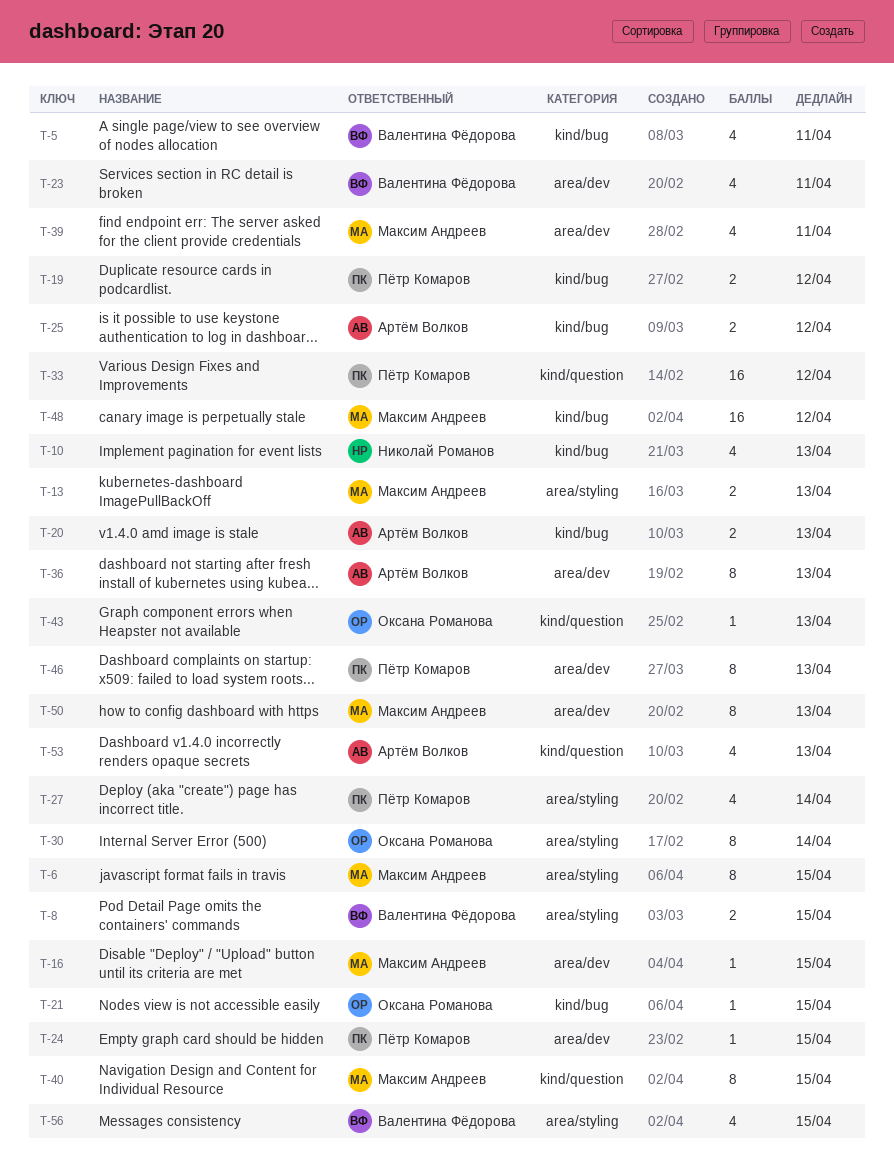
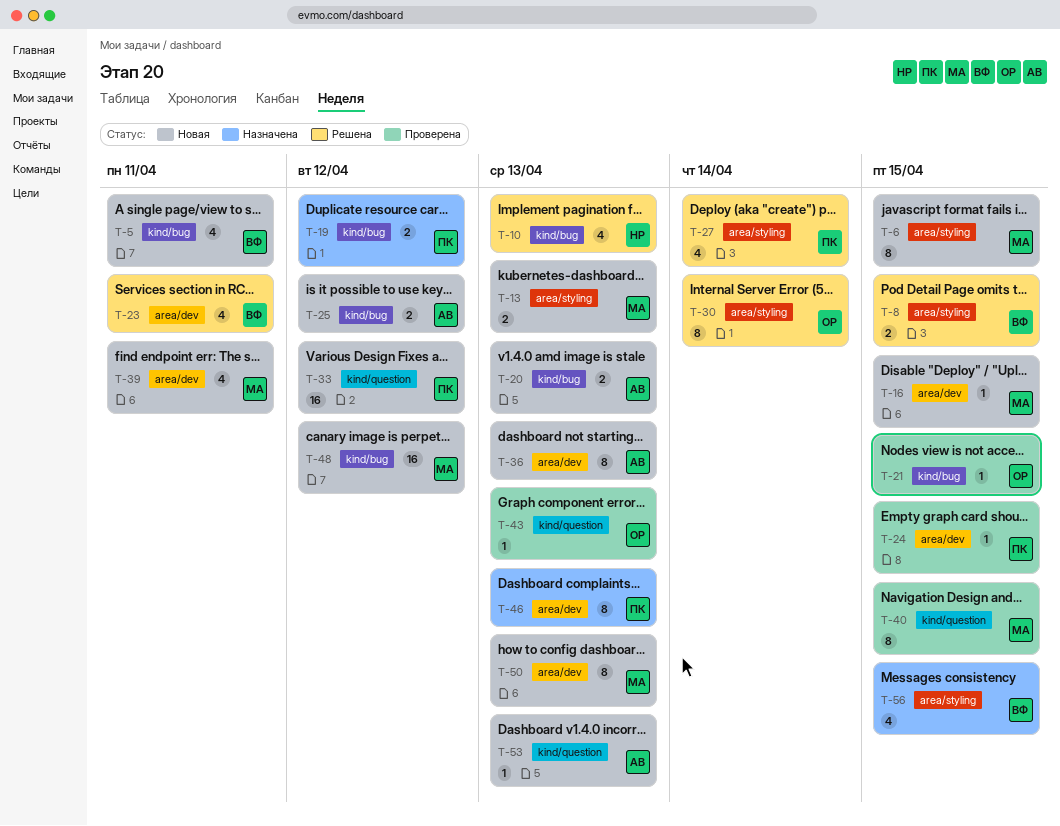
T-53, estimate: 4 -> 1

